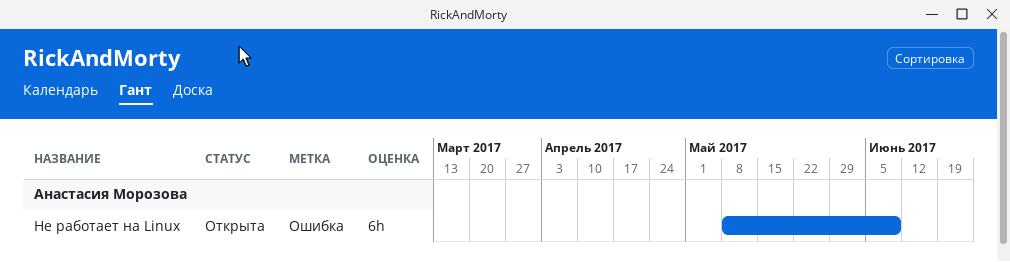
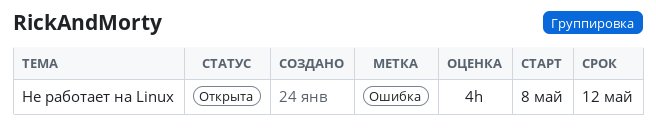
Не работает на Linux, estimate: 6h -> 4h
Не работает на Linux, due: Jun 9 -> May 12

